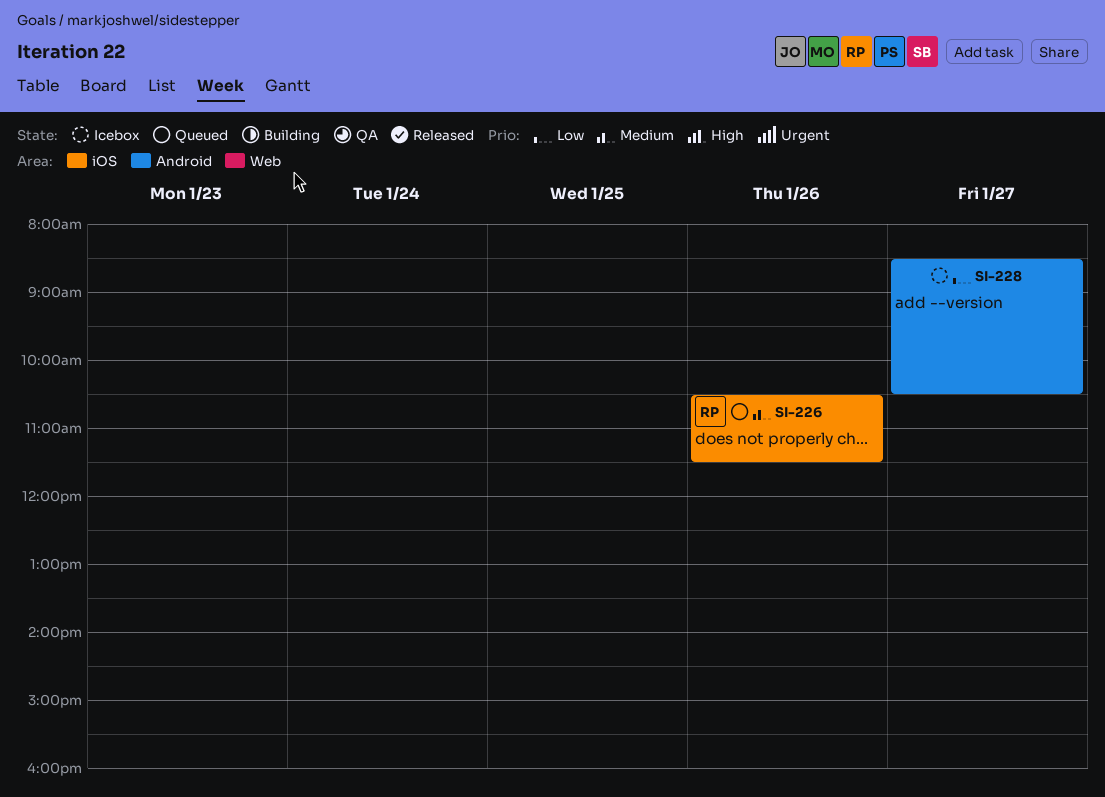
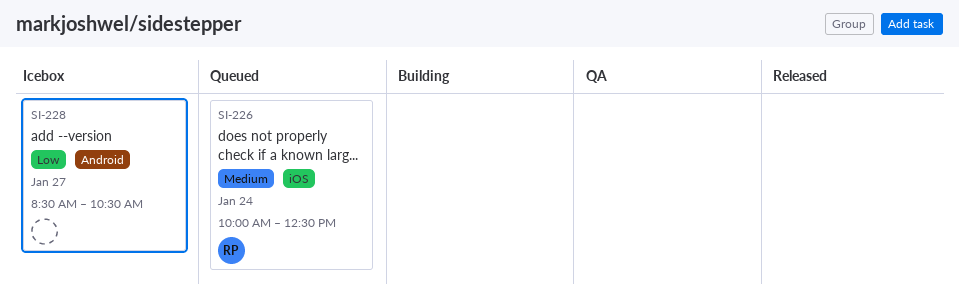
SI-226, day: Jan 26 -> Jan 24
SI-226, begins: 10:30 -> 10:00
SI-226, ends: 11:30 -> 12:30

